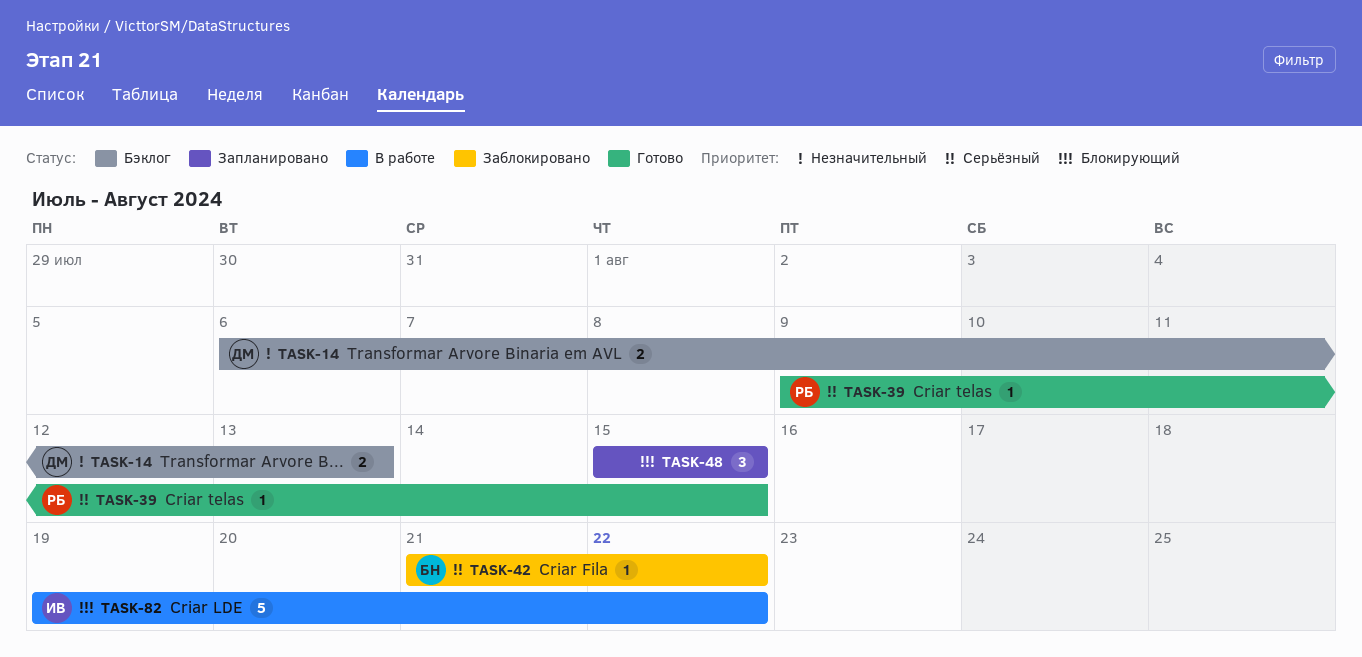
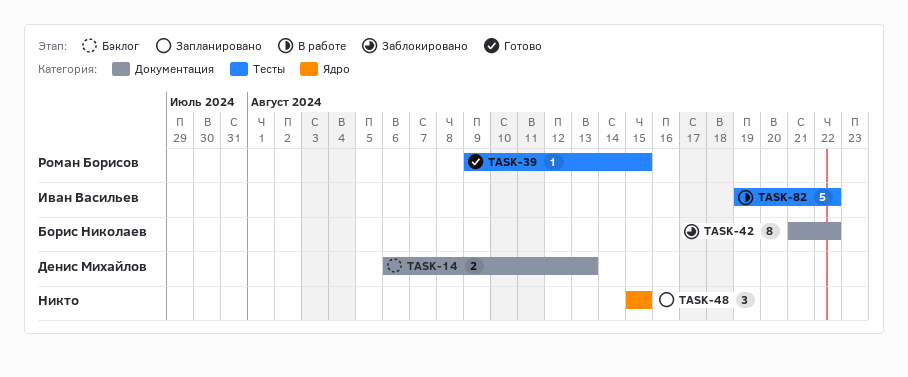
TASK-42, estimate: 1 -> 8

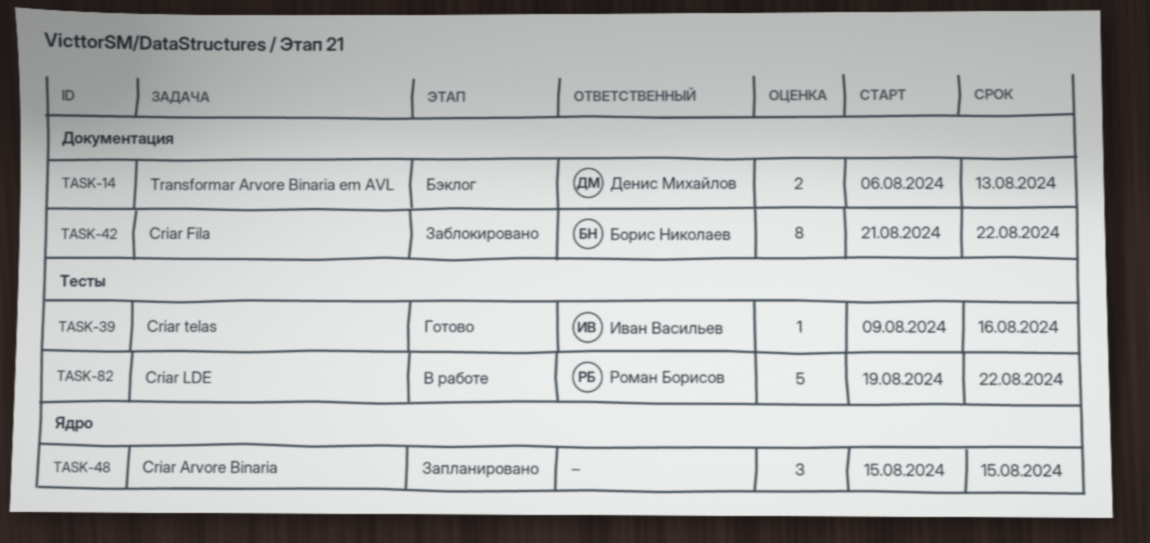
TASK-39, owner: Роман Борисов -> Иван Васильев
TASK-39, due: Aug 15 -> Aug 16
TASK-82, owner: Иван Васильев -> Роман Борисов

